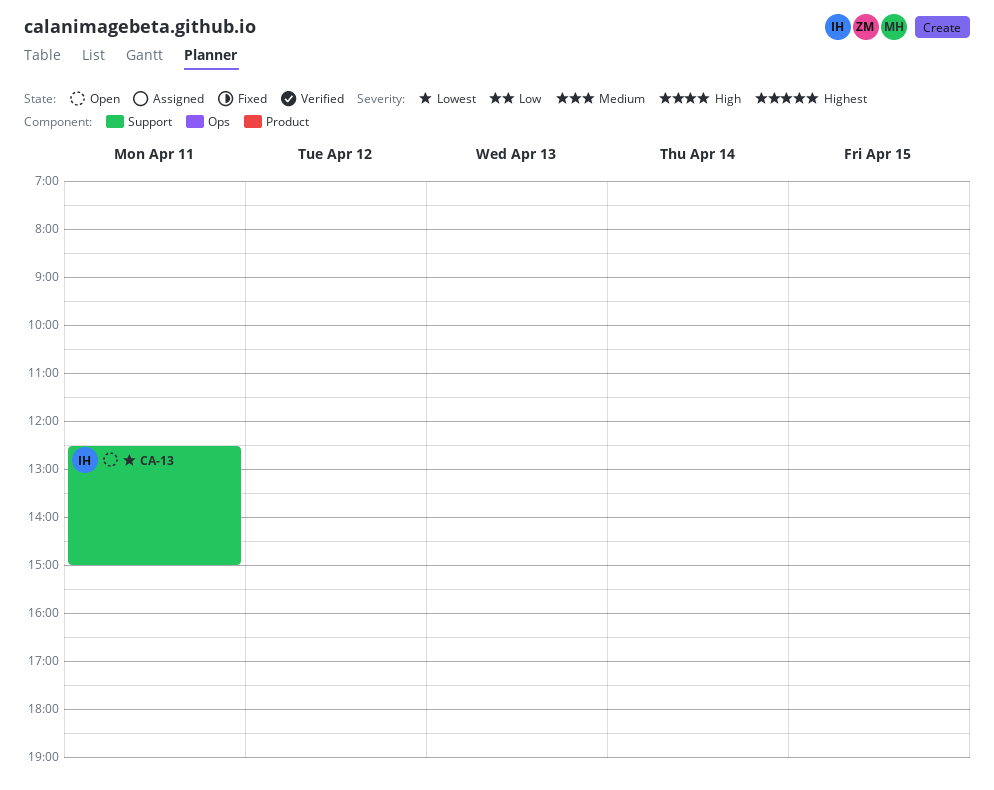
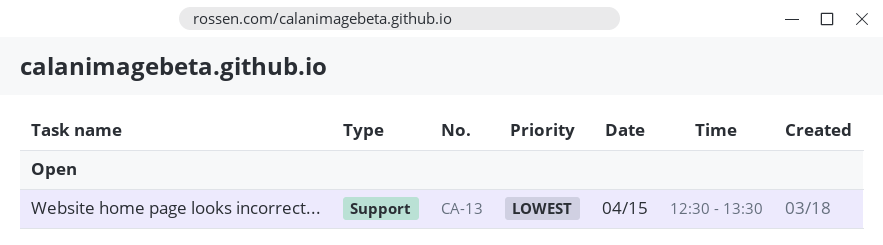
CA-13, day: Apr 11 -> Apr 15
CA-13, ends: 15:00 -> 13:30

